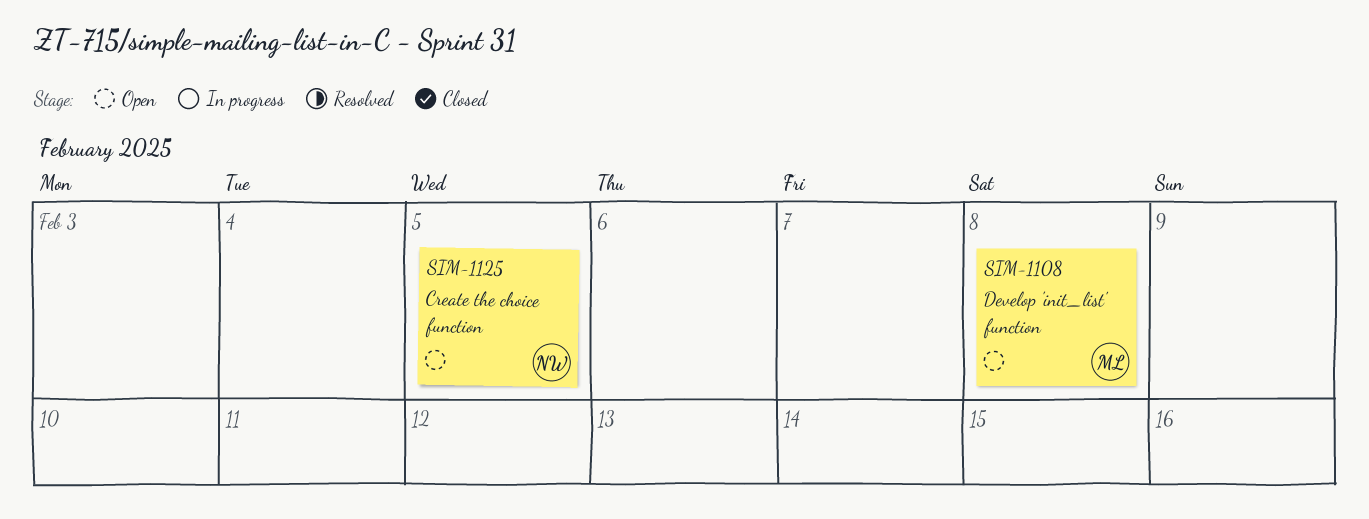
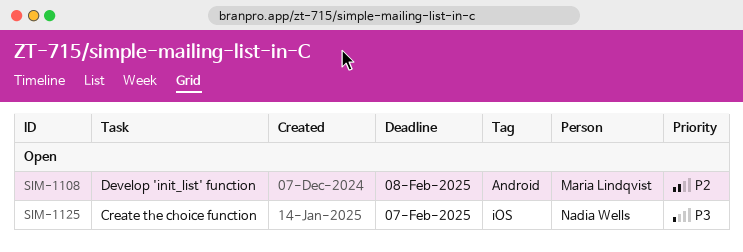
SIM-1125, due: Feb 5 -> Feb 7

